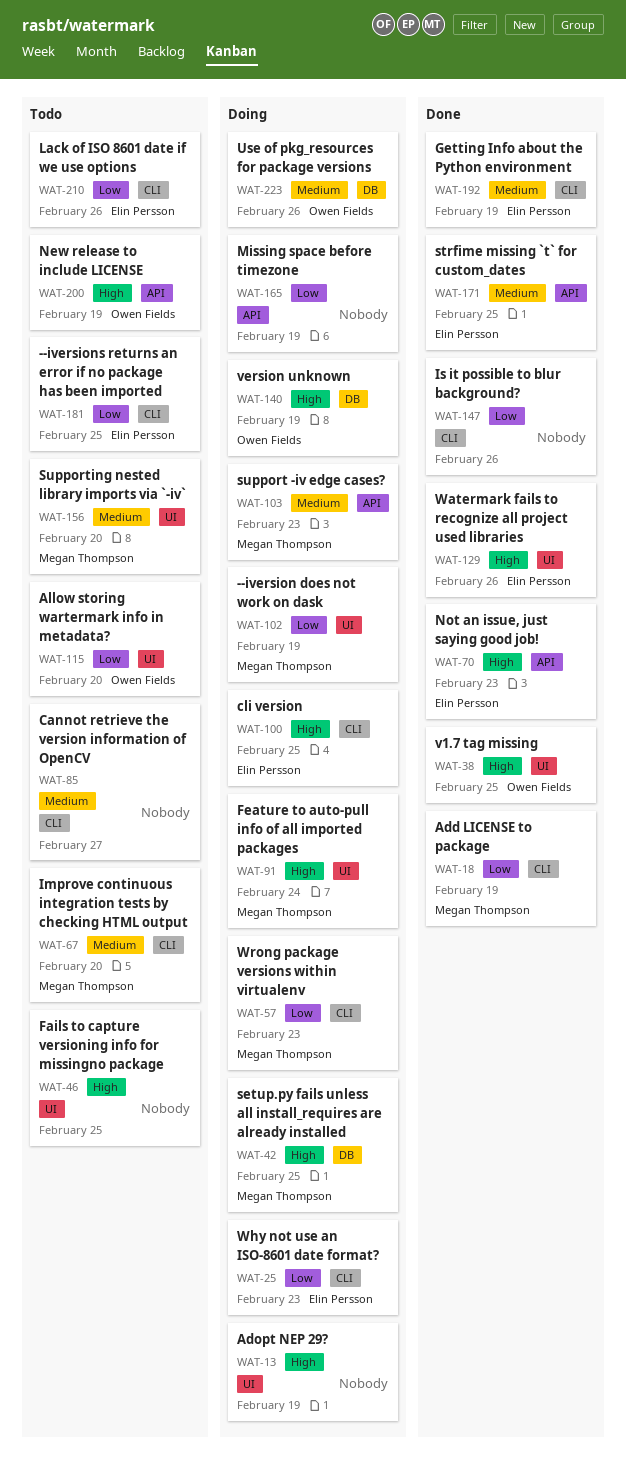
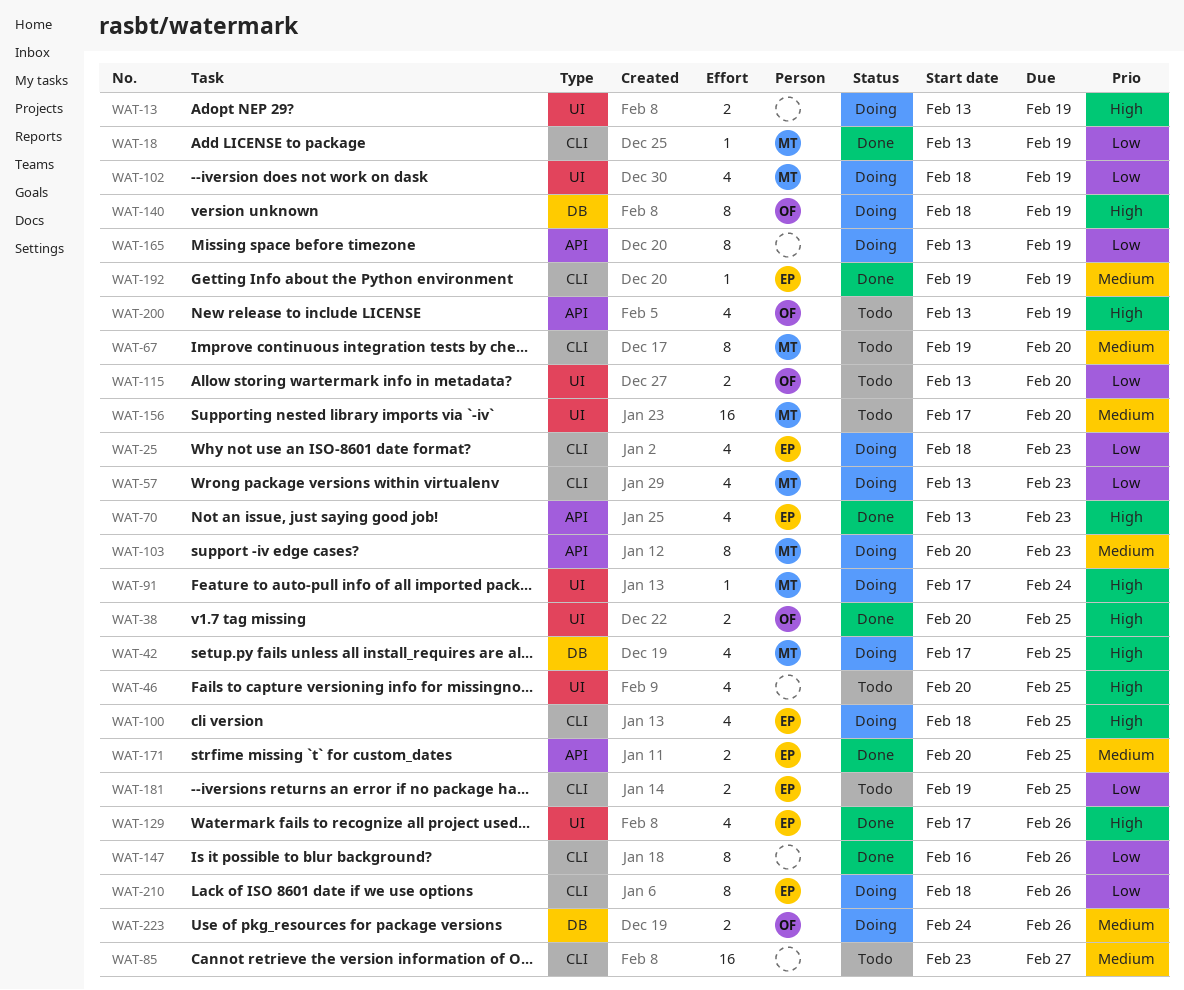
WAT-210, status: Todo -> Doing

